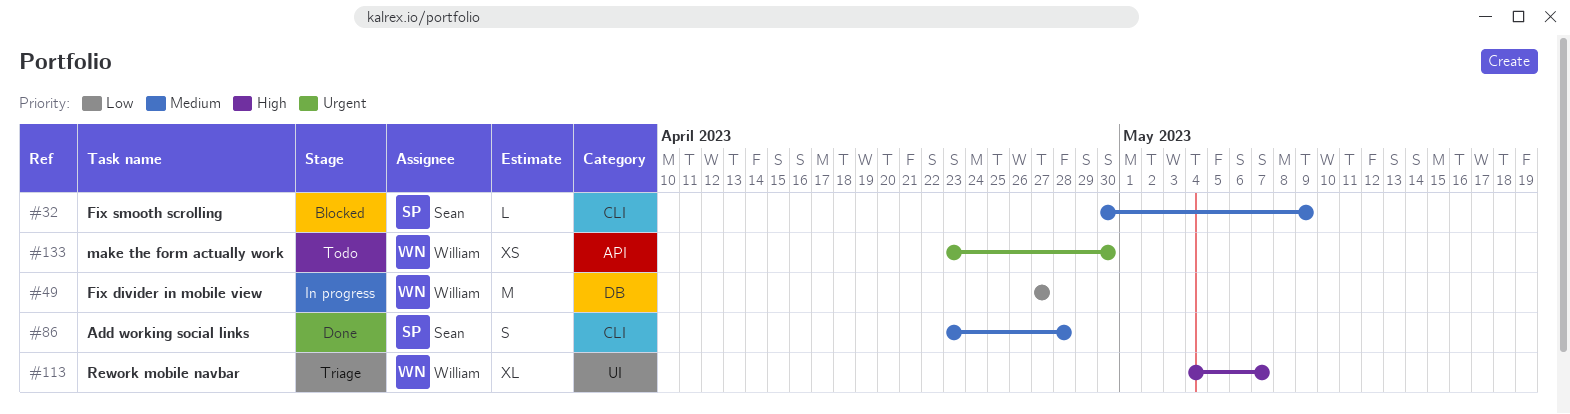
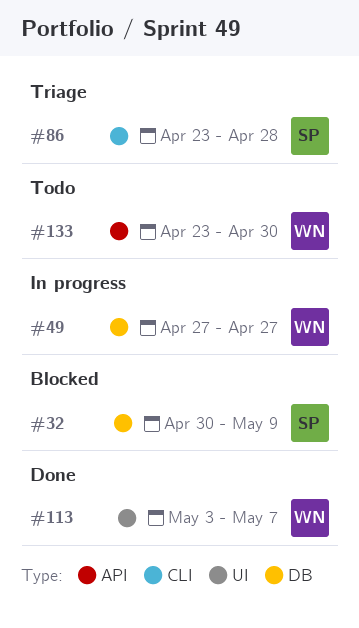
#32, label: CLI -> DB
#86, status: Done -> Triage
#113, status: Triage -> Done
#113, start: May 4 -> May 3

